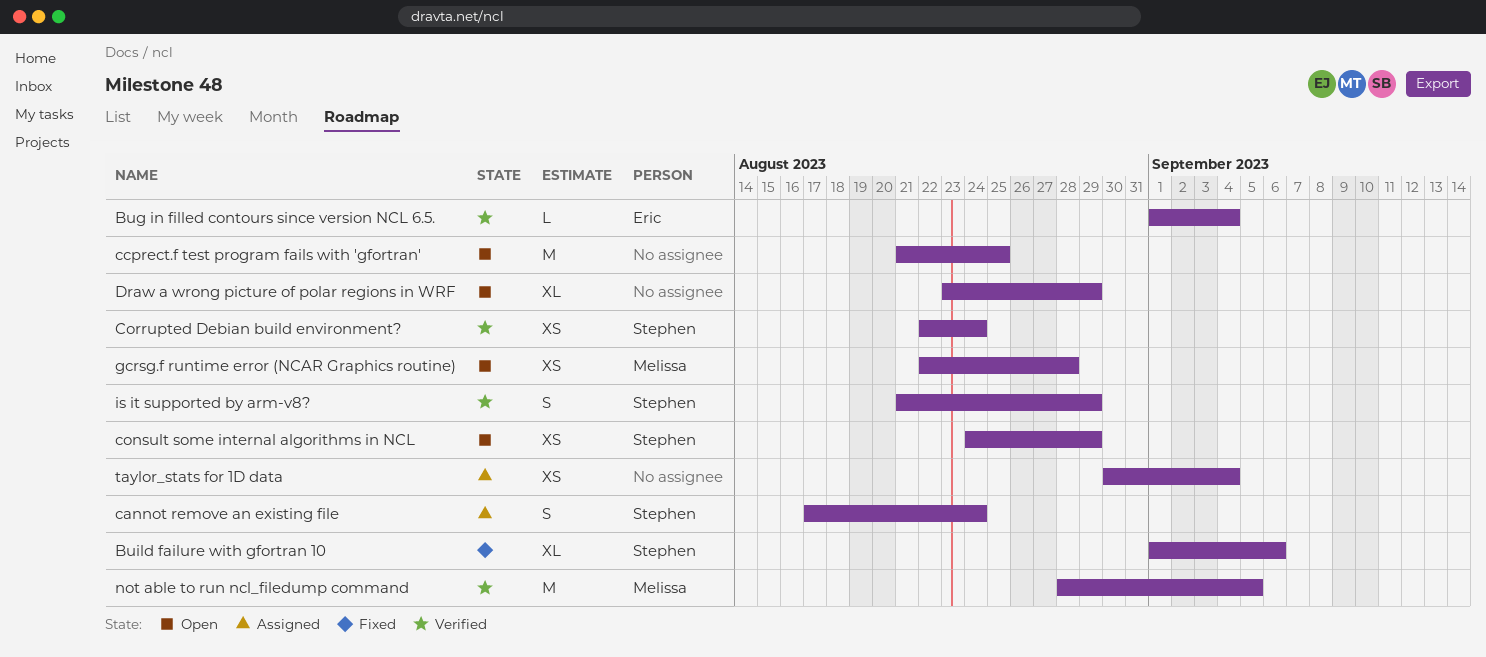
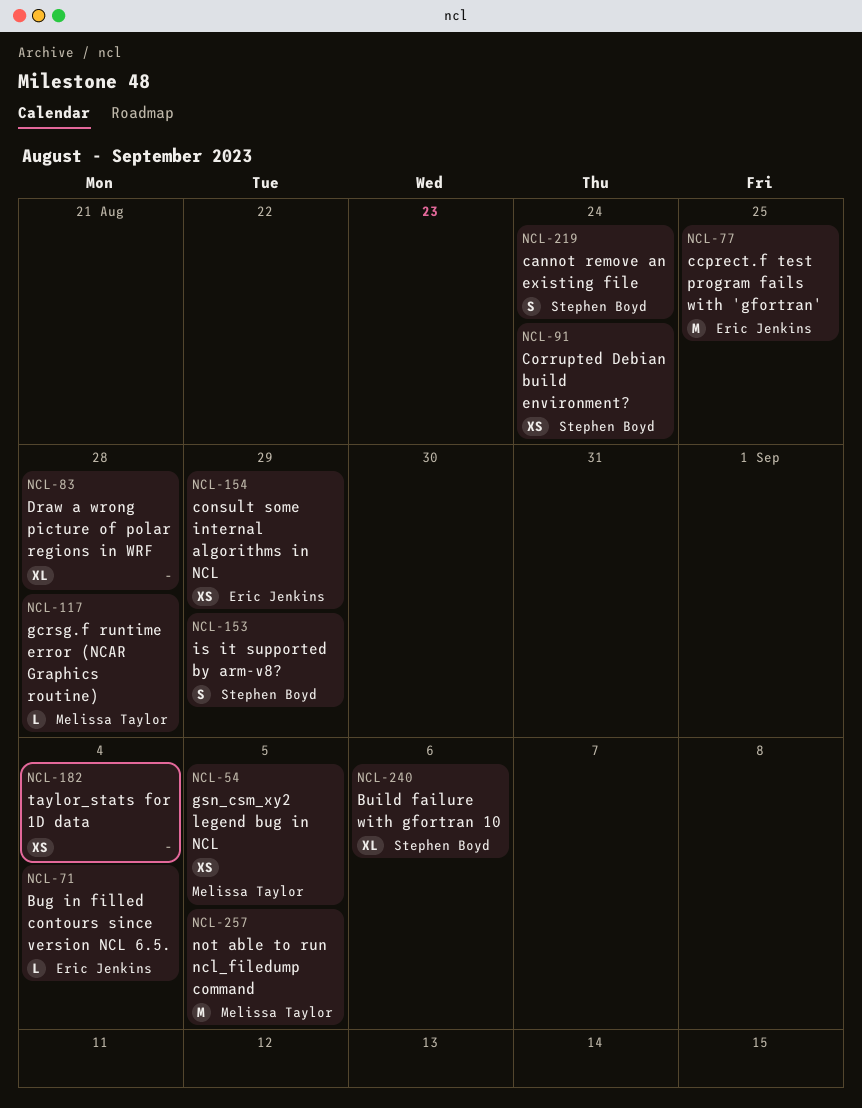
ccprect.f test program fails with 'gfortran', owner: none -> Eric Jenkins
consult some internal algorithms in NCL, owner: Stephen Boyd -> Eric Jenkins
Draw a wrong picture of polar regions in WRF, due: Aug 29 -> Aug 28
gcrsg.f runtime error (NCAR Graphics routine), estimate: XS -> L
gsn_csm_xy2 legend bug in NCL: none -> present

